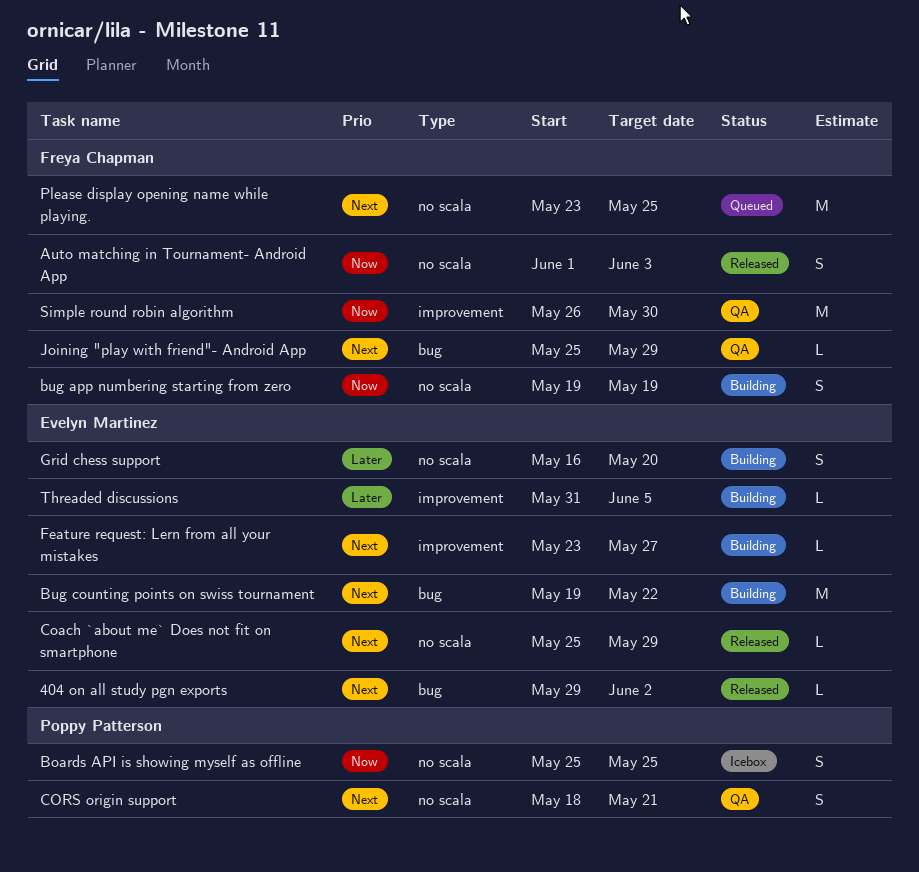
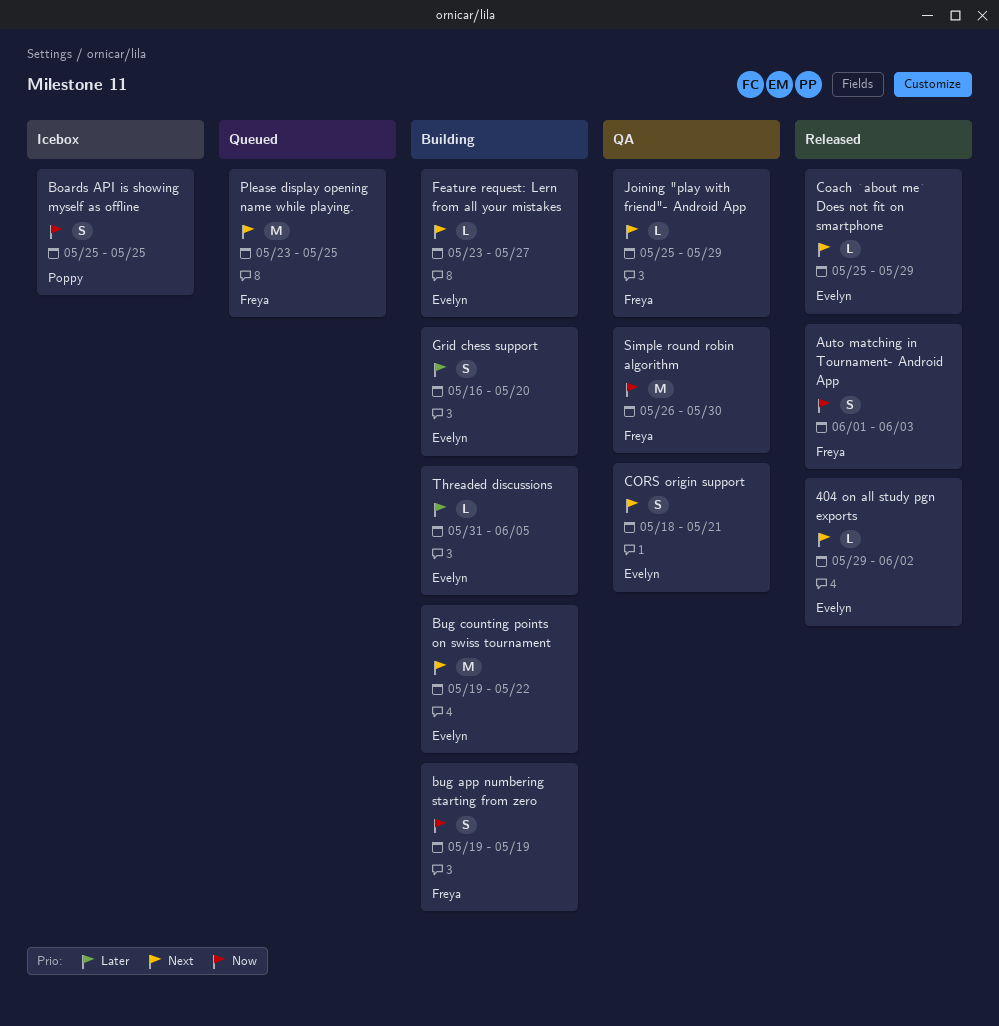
CORS origin support, owner: Poppy Patterson -> Evelyn Martinez

